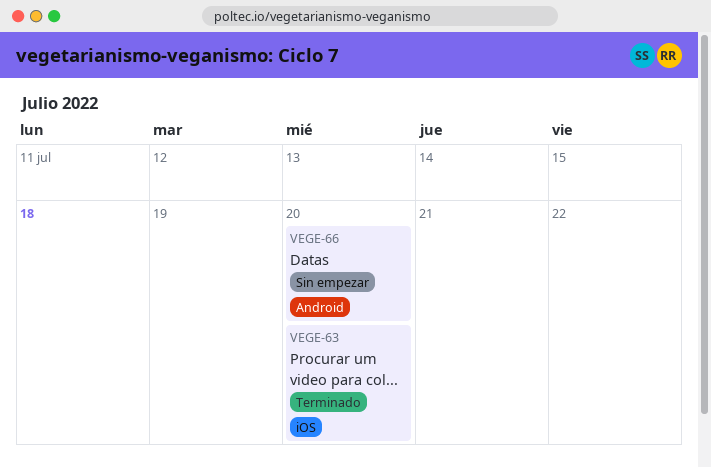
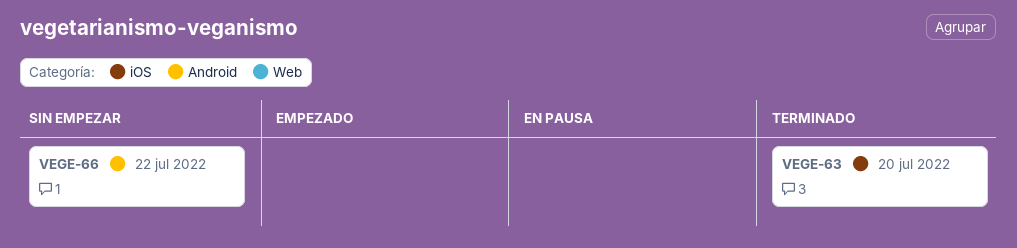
VEGE-66, due: Jul 20 -> Jul 22

